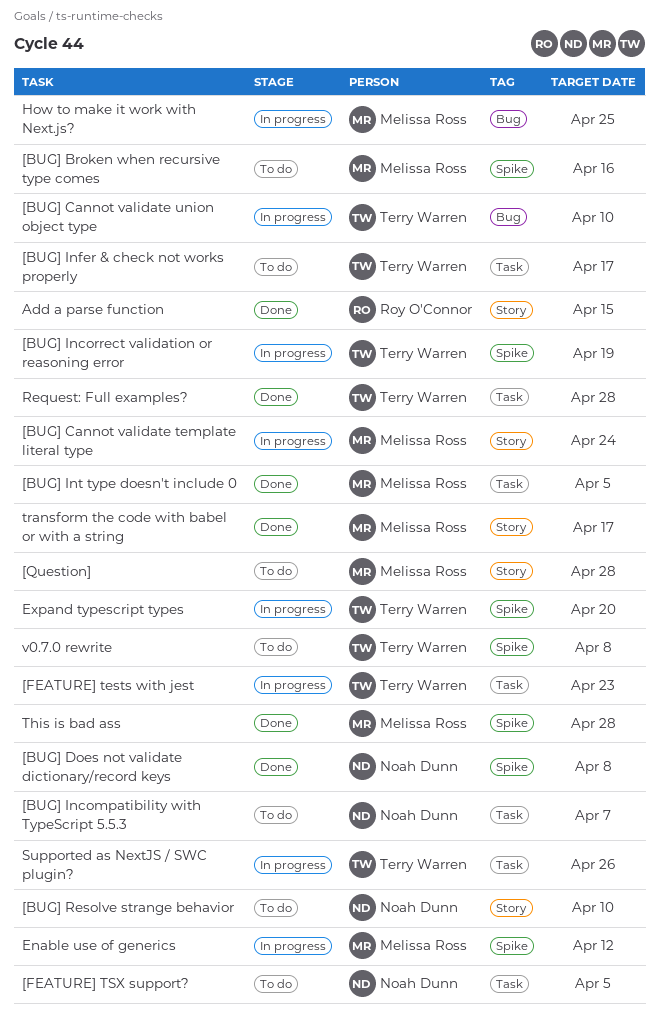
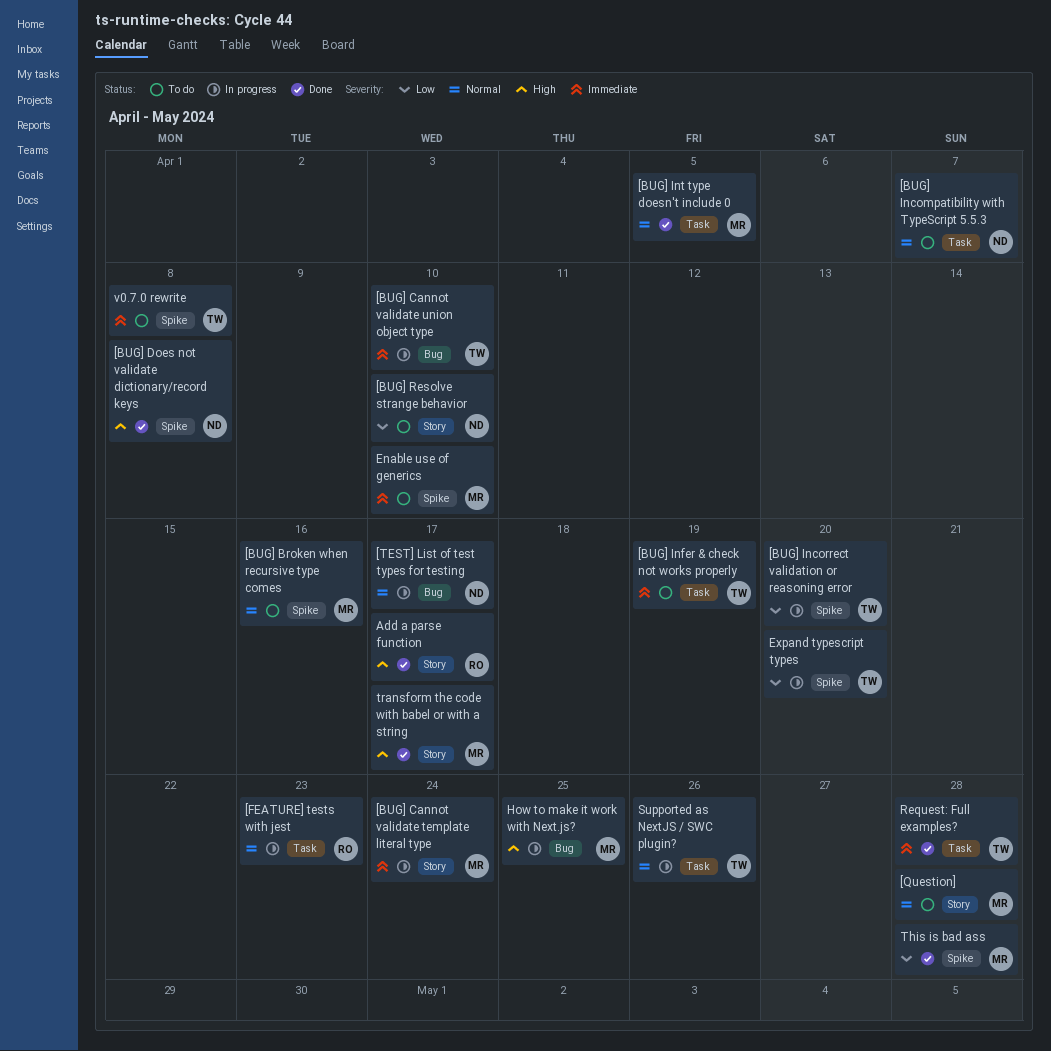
[BUG] Incorrect validation or reasoning error, due: Apr 19 -> Apr 20
[BUG] Infer & check not works properly, due: Apr 17 -> Apr 19
[FEATURE] tests with jest, owner: Terry Warren -> Roy O'Connor
[FEATURE] TSX support?: present -> none
[TEST] List of test types for testing: none -> present
Add a parse function, due: Apr 15 -> Apr 17
Enable use of generics, status: In progress -> To do
Enable use of generics, due: Apr 12 -> Apr 10

